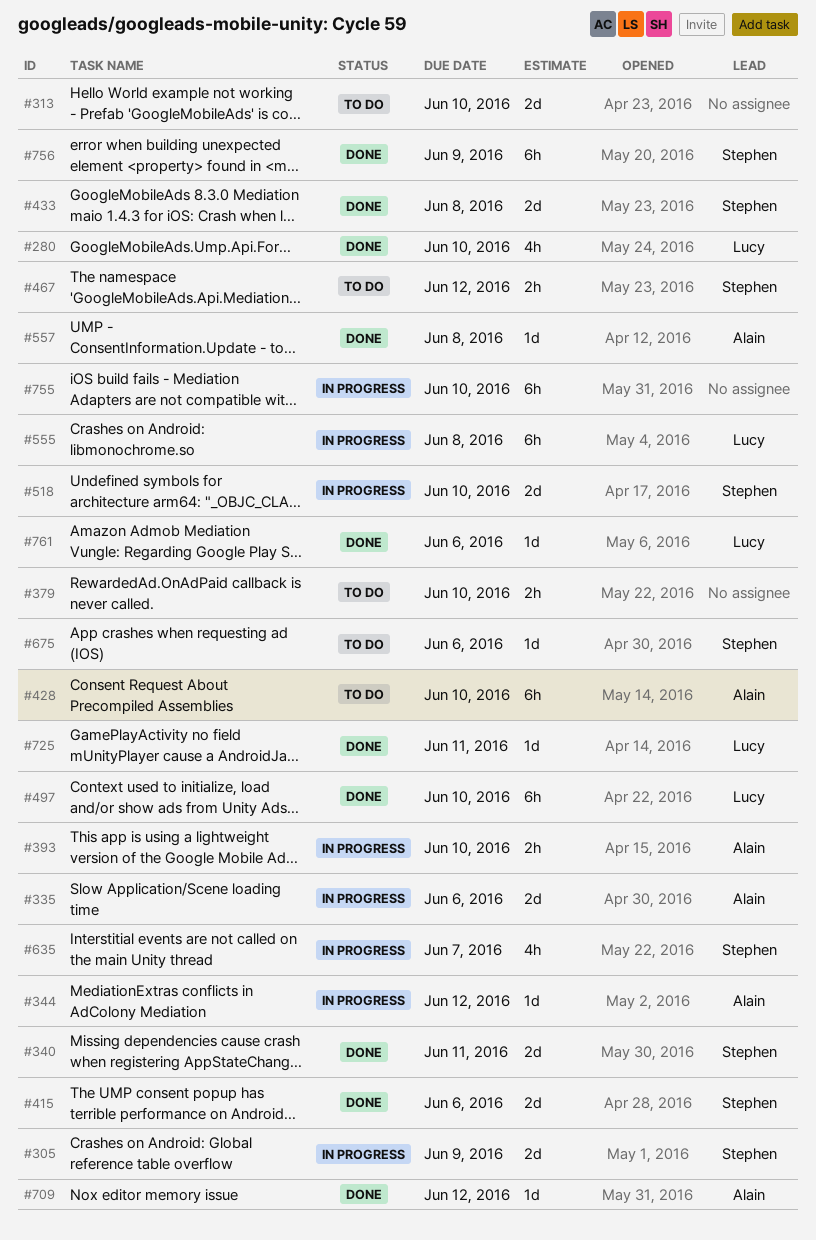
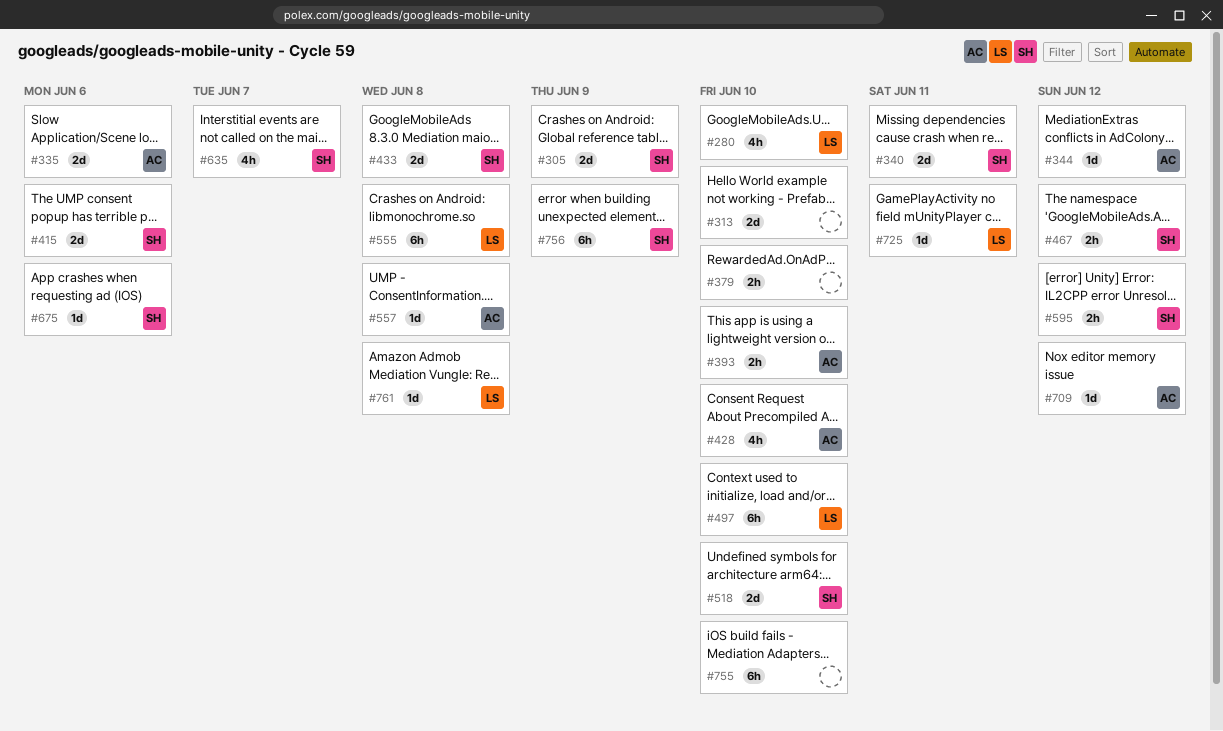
#428, estimate: 6h -> 4h
#595: none -> present
#761, due: Jun 6 -> Jun 8

